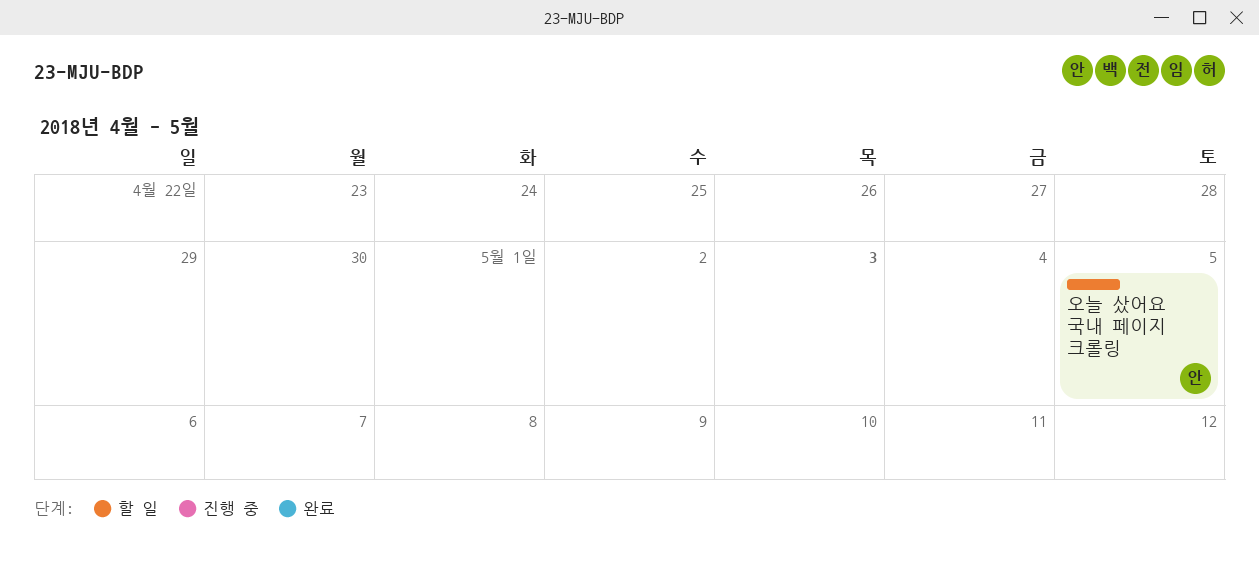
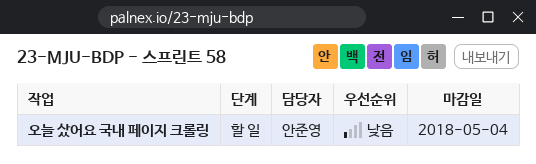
오늘 샀어요 국내 페이지 크롤링, due: May 5 -> May 4

